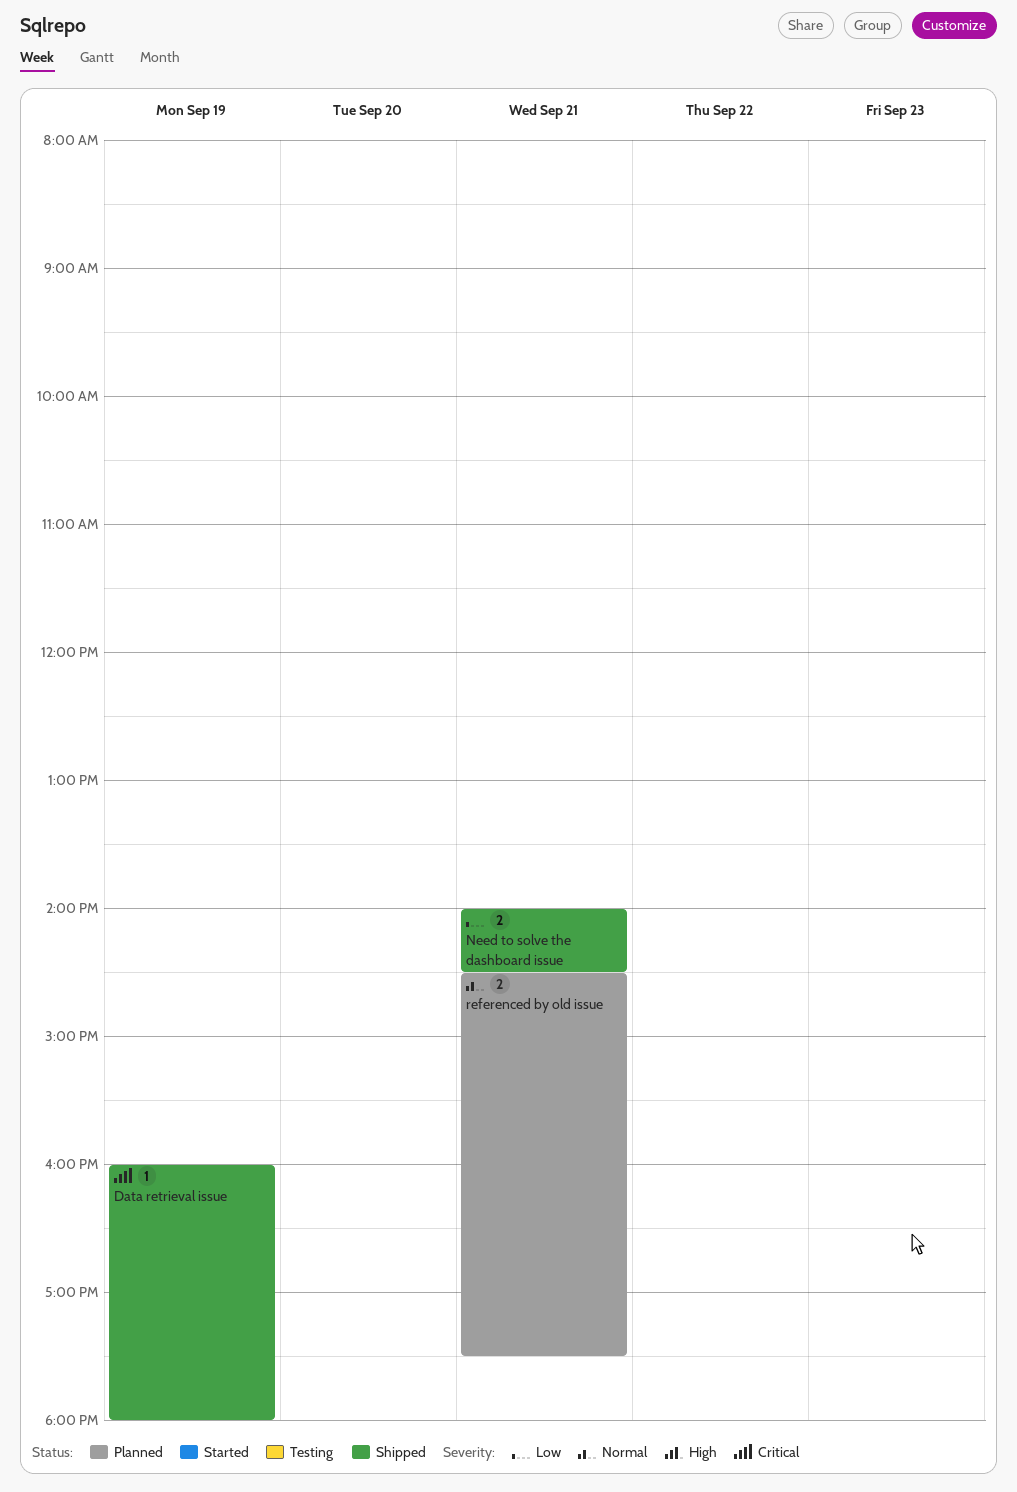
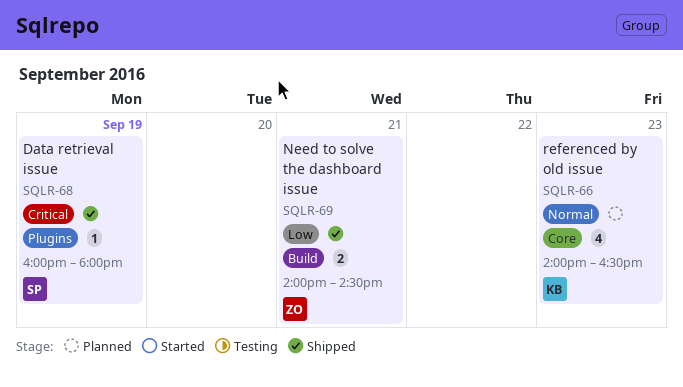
referenced by old issue, estimate: 2 -> 4
referenced by old issue, day: Sep 21 -> Sep 23
referenced by old issue, begins: 14:30 -> 14:00
referenced by old issue, ends: 17:30 -> 16:30

